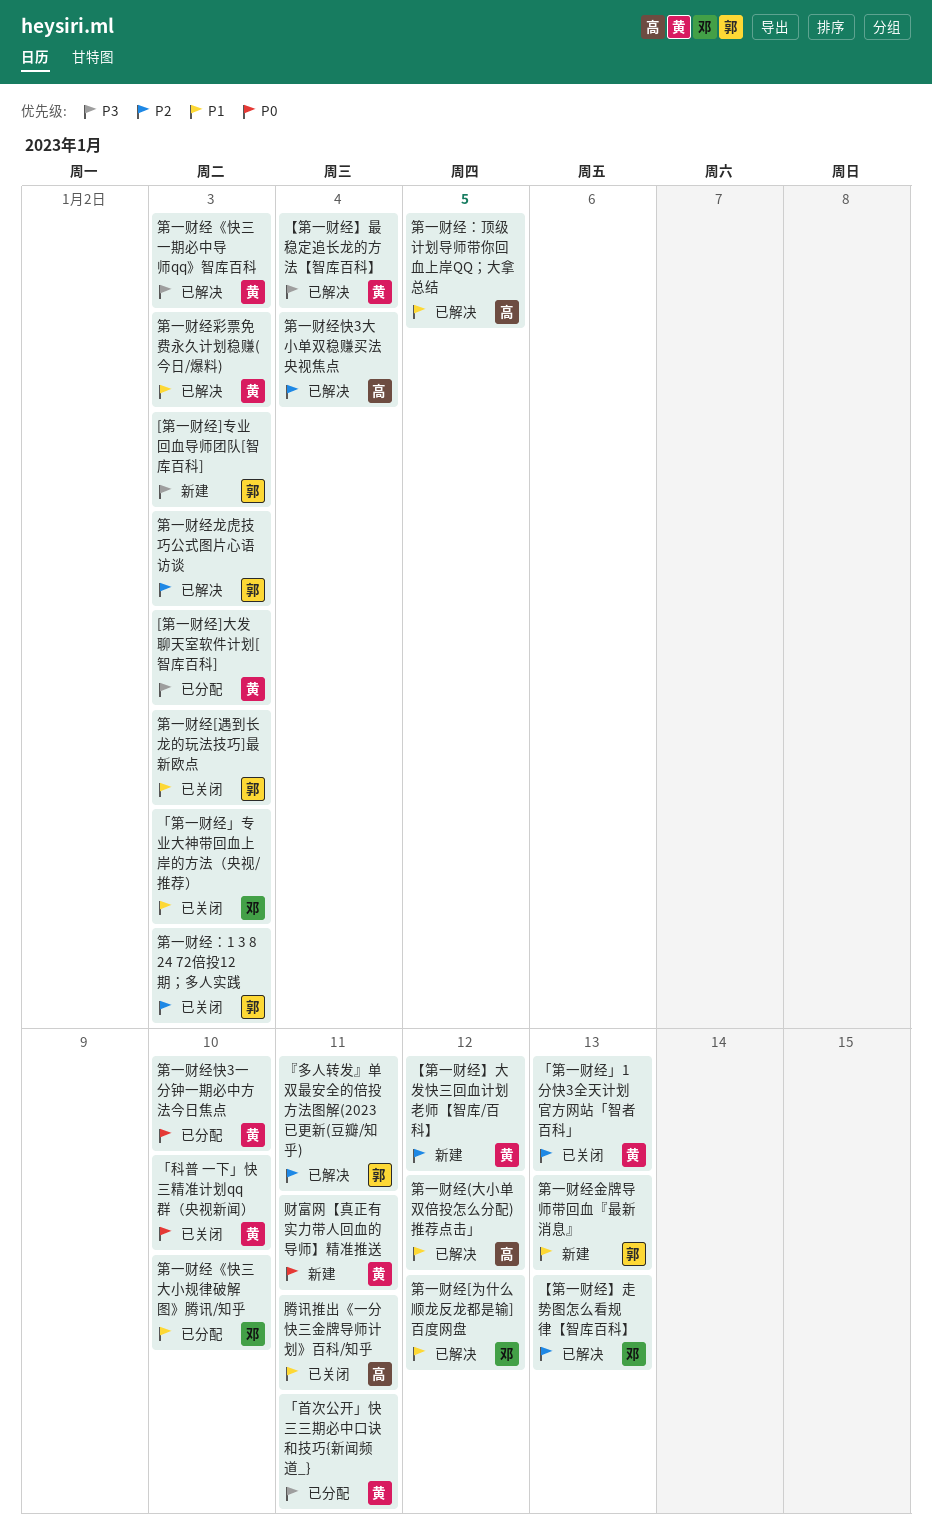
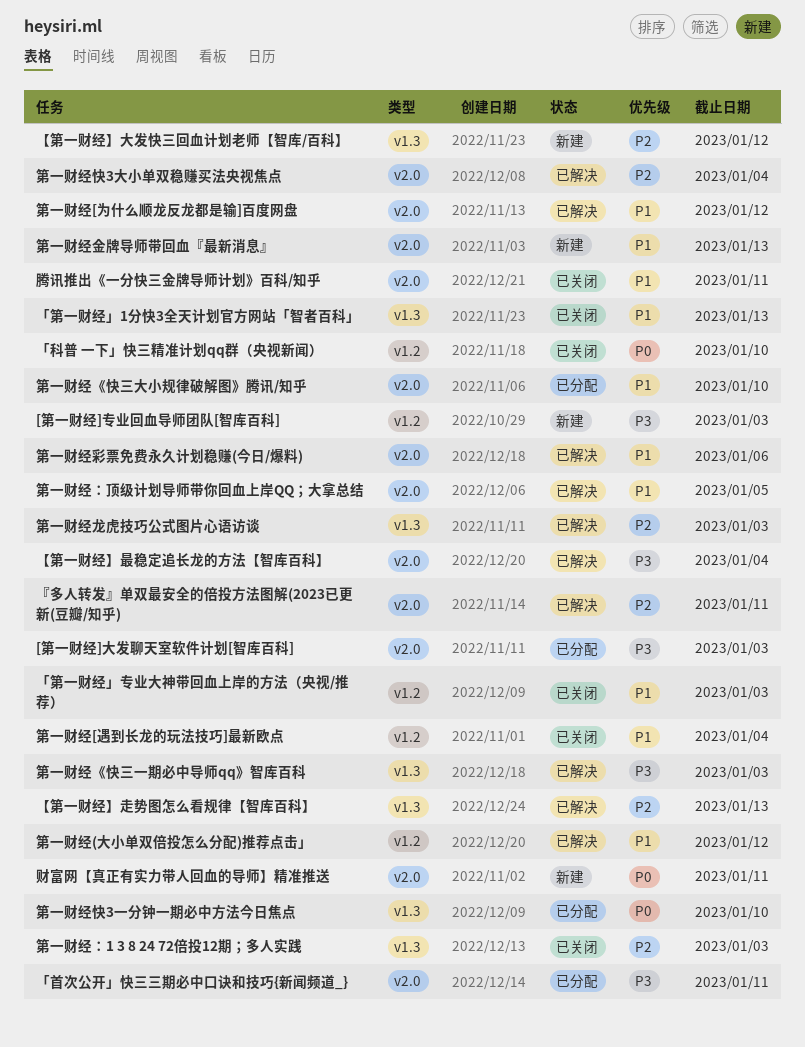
「第一财经」1分快3全天计划官方网站「智者百科」, priority: P2 -> P1
第一财经[遇到长龙的玩法技巧]最新欧点, due: Jan 3 -> Jan 4
第一财经彩票免费永久计划稳赚(今日/爆料), due: Jan 3 -> Jan 6

